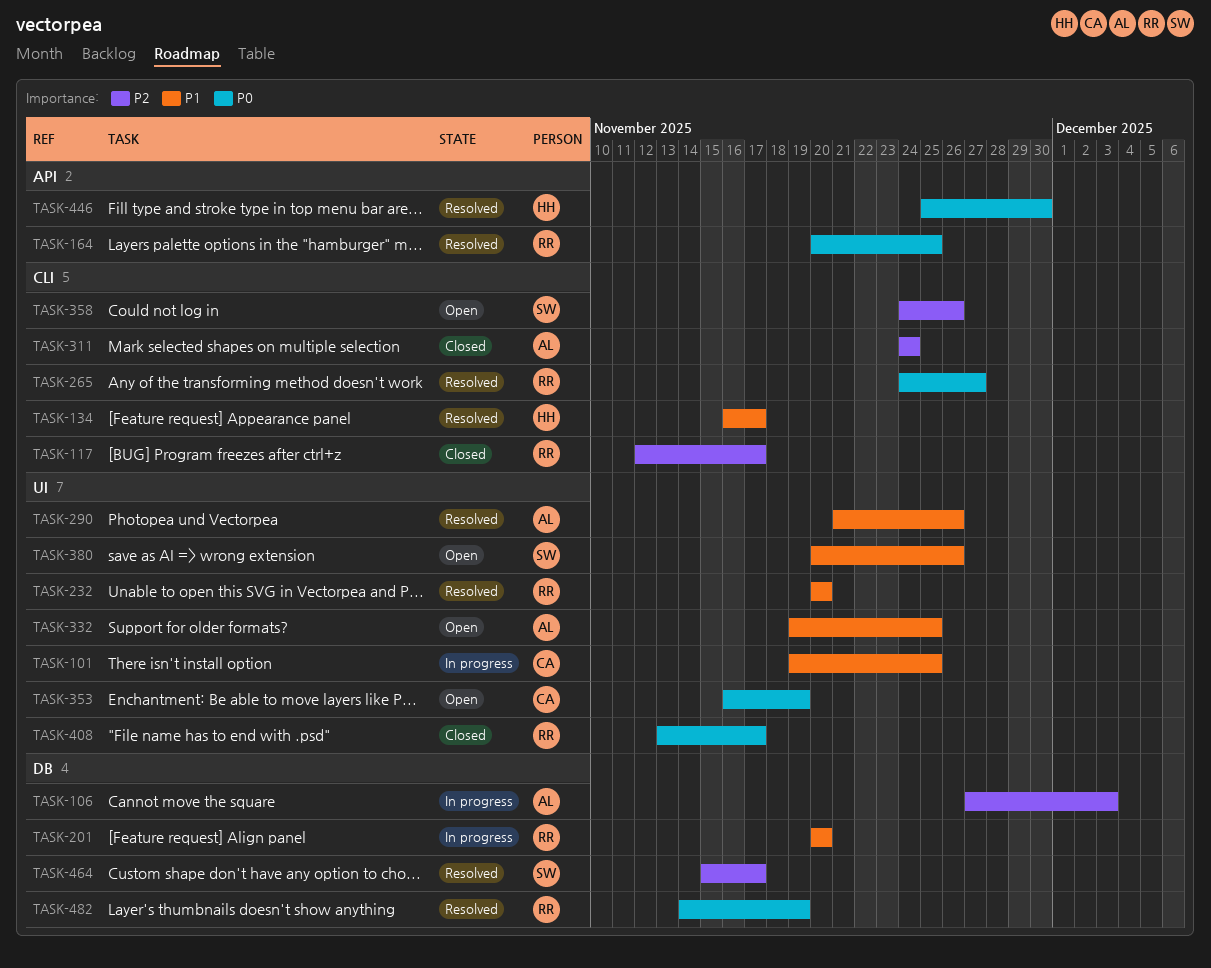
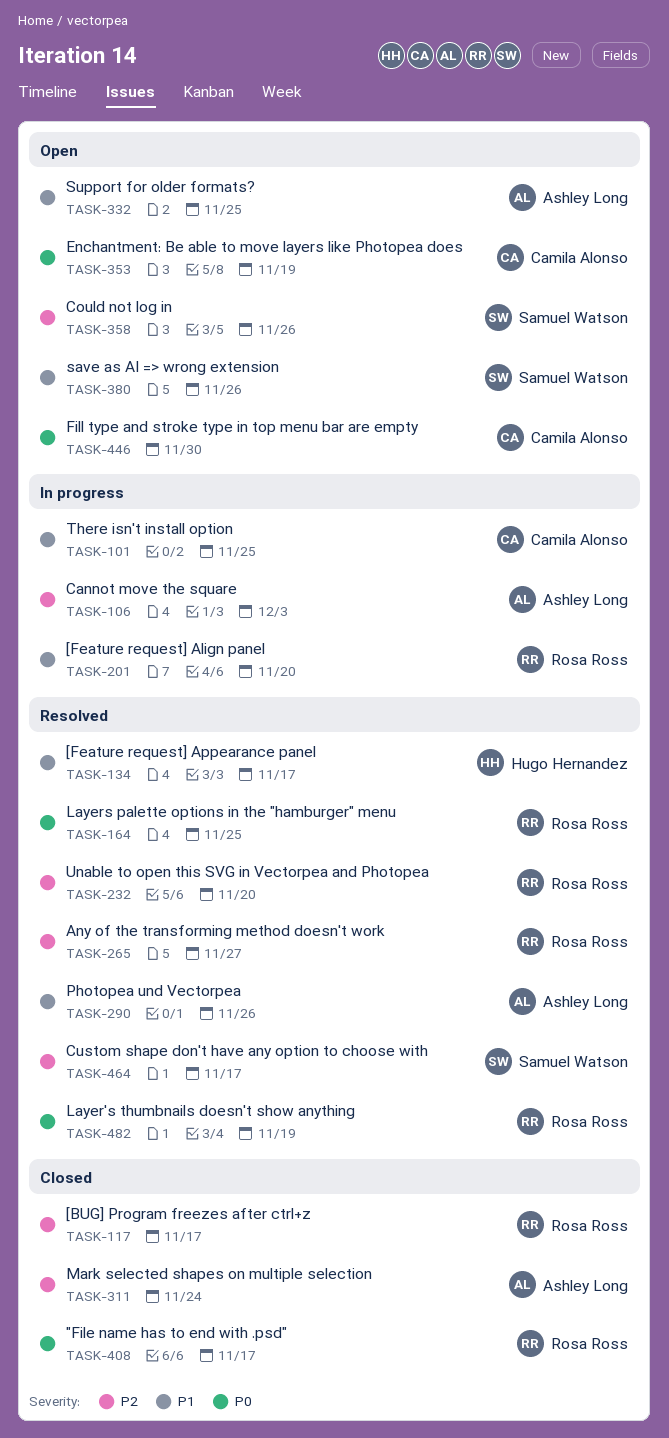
TASK-232, priority: P1 -> P2
TASK-265, priority: P0 -> P2
TASK-446, status: Resolved -> Open
TASK-446, owner: Hugo Hernandez -> Camila Alonso

